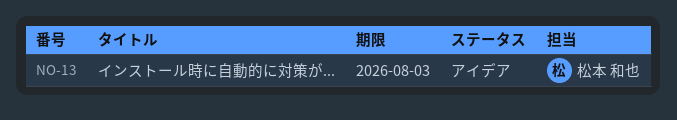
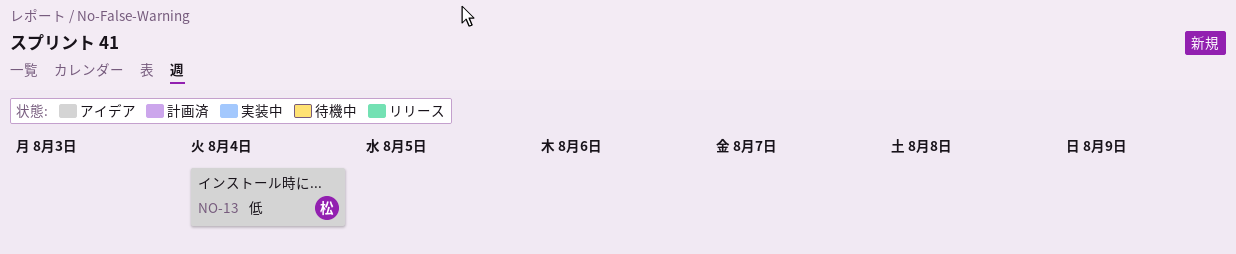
NO-13, due: Aug 3 -> Aug 4

